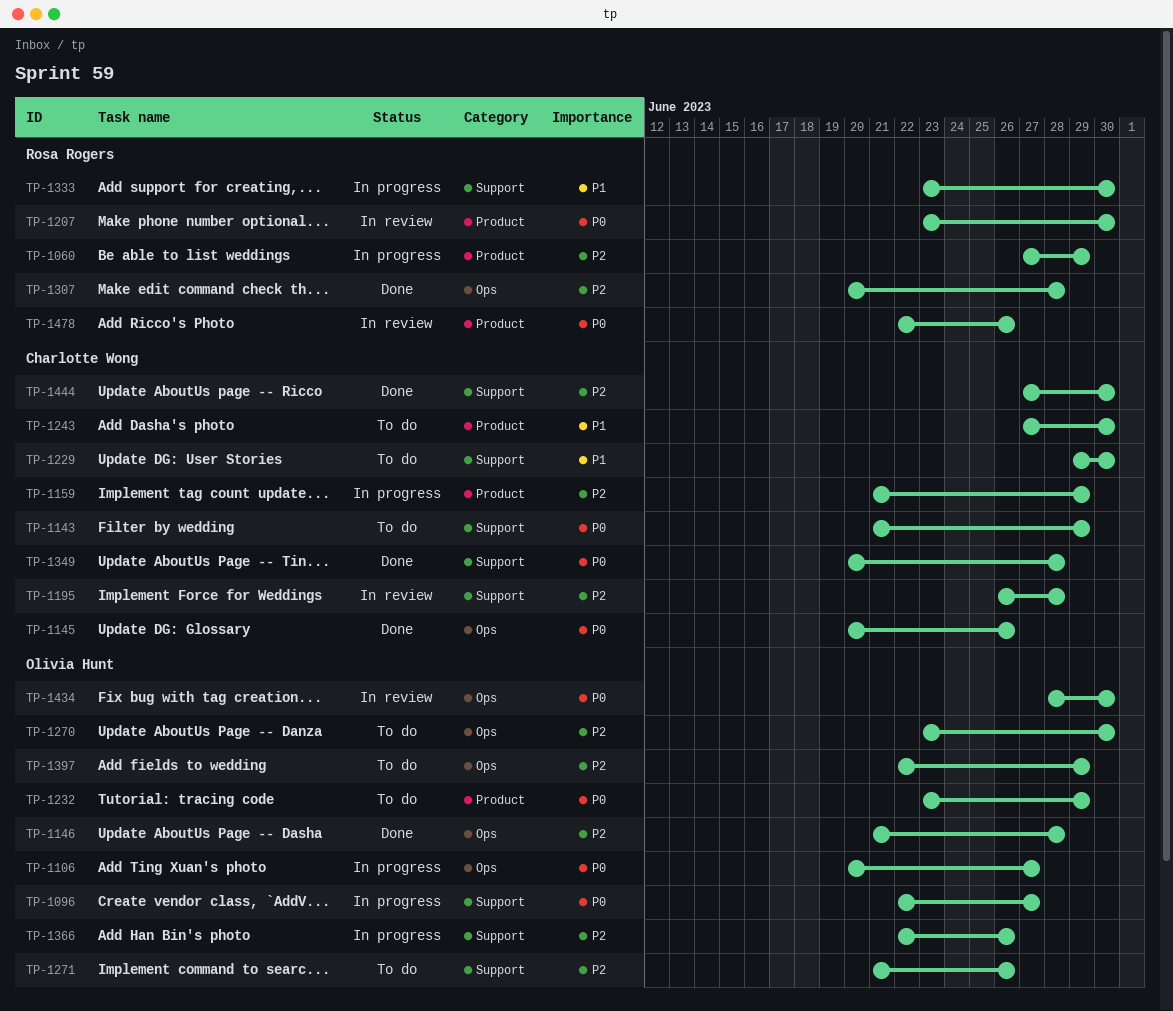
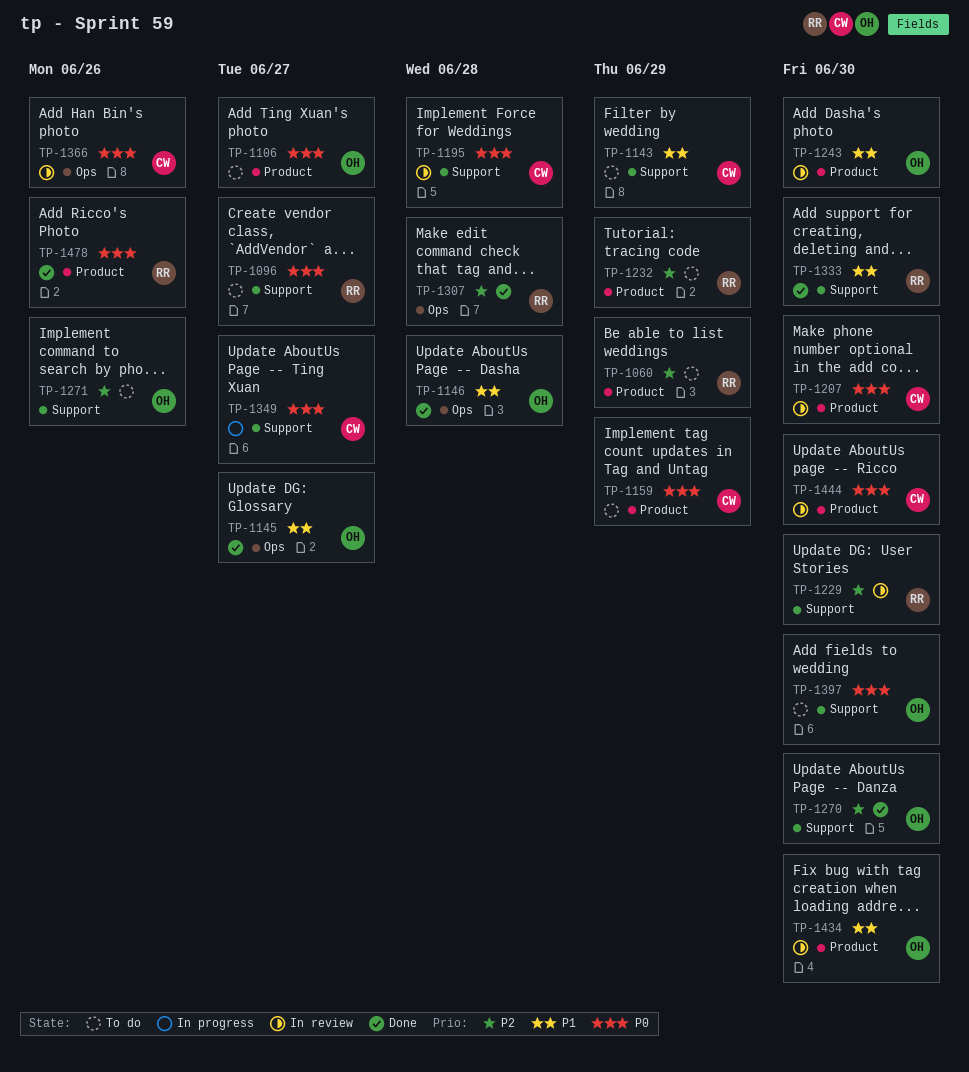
TP-1060, status: In progress -> To do
TP-1096, status: In progress -> To do
TP-1096, owner: Olivia Hunt -> Rosa Rogers
TP-1106, status: In progress -> To do
TP-1106, label: Ops -> Product
TP-1143, priority: P0 -> P1
TP-1145, owner: Charlotte Wong -> Olivia Hunt
TP-1145, priority: P0 -> P1
TP-1145, due: Jun 26 -> Jun 27
TP-1146, priority: P2 -> P1
TP-1159, status: In progress -> To do
TP-1159, priority: P2 -> P0
TP-1195, priority: P2 -> P0
TP-1207, owner: Rosa Rogers -> Charlotte Wong
TP-1229, status: To do -> In review
TP-1229, owner: Charlotte Wong -> Rosa Rogers
TP-1229, priority: P1 -> P2
TP-1232, owner: Olivia Hunt -> Rosa Rogers
TP-1232, priority: P0 -> P2
TP-1243, status: To do -> In review
TP-1243, owner: Charlotte Wong -> Olivia Hunt
TP-1270, status: To do -> Done
TP-1270, label: Ops -> Support
TP-1333, status: In progress -> Done
TP-1349, status: Done -> In progress
TP-1349, due: Jun 28 -> Jun 27
TP-1366, status: In progress -> In review
TP-1366, owner: Olivia Hunt -> Charlotte Wong
TP-1366, priority: P2 -> P0
TP-1366, label: Support -> Ops
TP-1397, priority: P2 -> P0
TP-1397, label: Ops -> Support
TP-1397, due: Jun 29 -> Jun 30
TP-1434, priority: P0 -> P1
TP-1434, label: Ops -> Product
TP-1444, status: Done -> In review
TP-1444, priority: P2 -> P0
TP-1444, label: Support -> Product
TP-1478, status: In review -> Done

